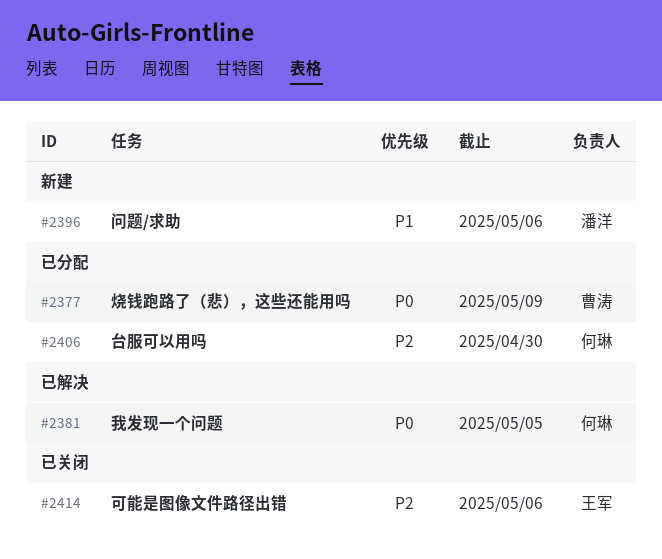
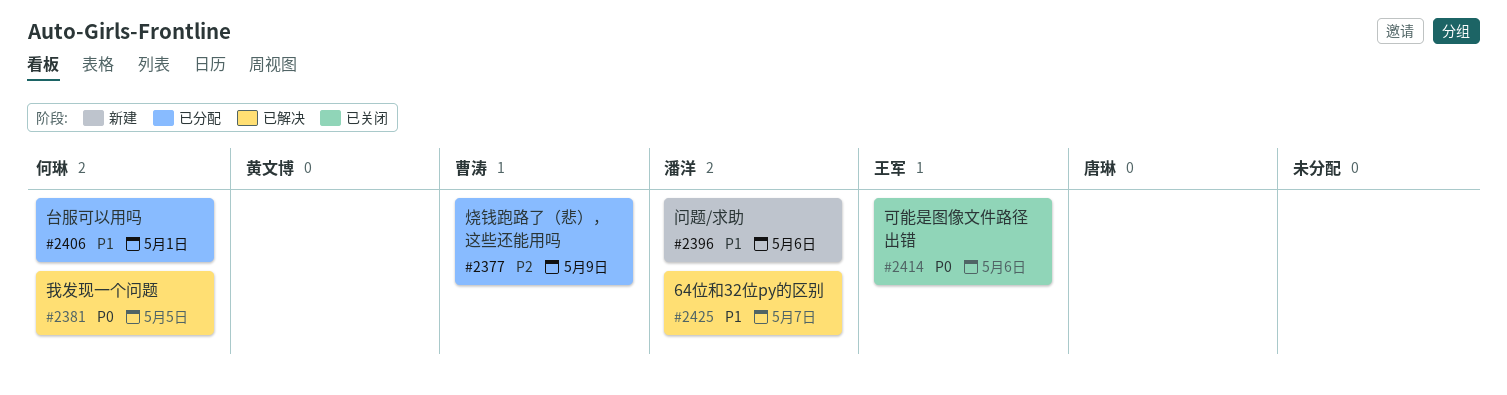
#2377, priority: P0 -> P2
#2406, priority: P2 -> P1
#2406, due: Apr 30 -> May 1
#2414, priority: P2 -> P0
#2425: none -> present

